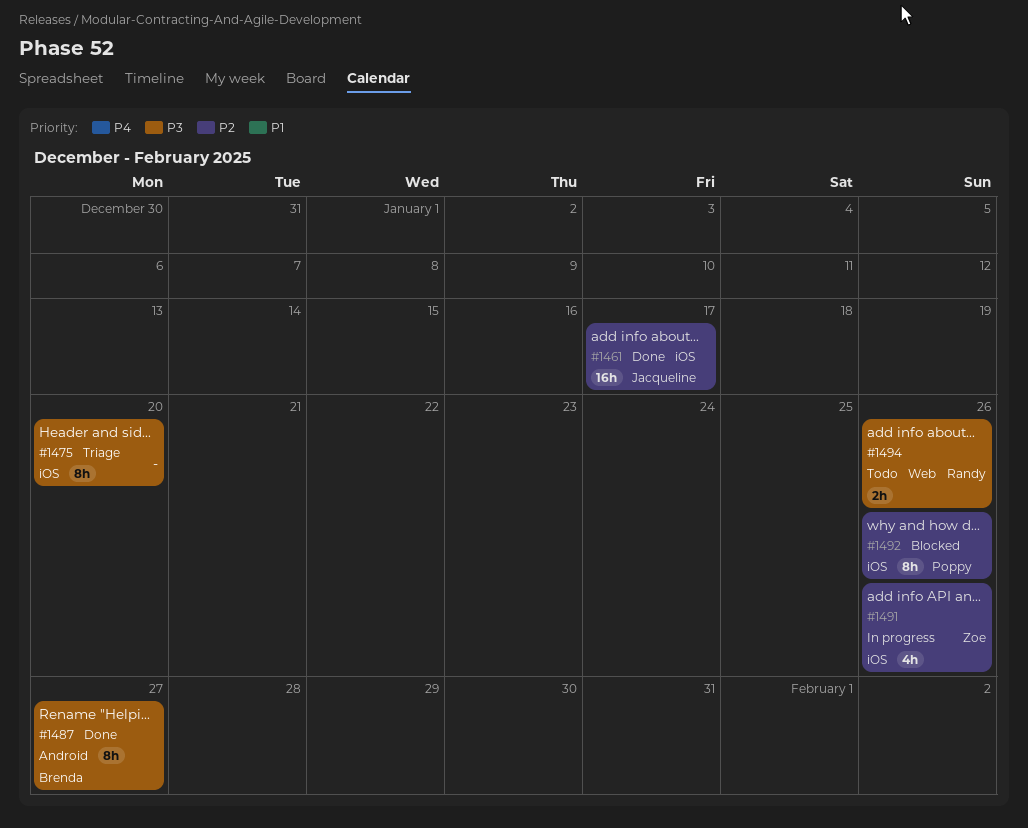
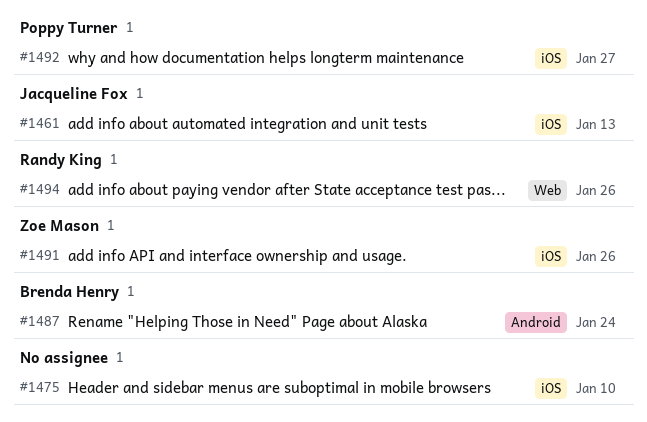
#1461, due: Jan 17 -> Jan 13
#1475, due: Jan 20 -> Jan 10
#1487, due: Jan 27 -> Jan 24
#1492, due: Jan 26 -> Jan 27

